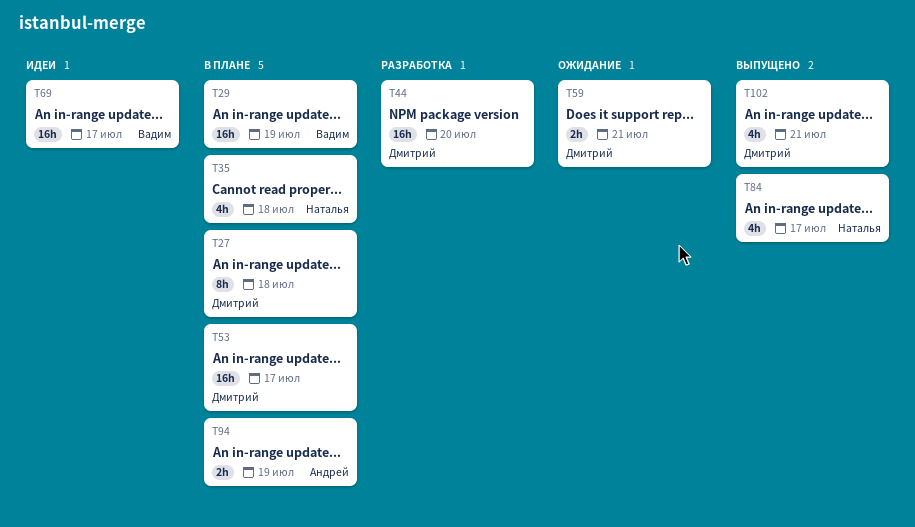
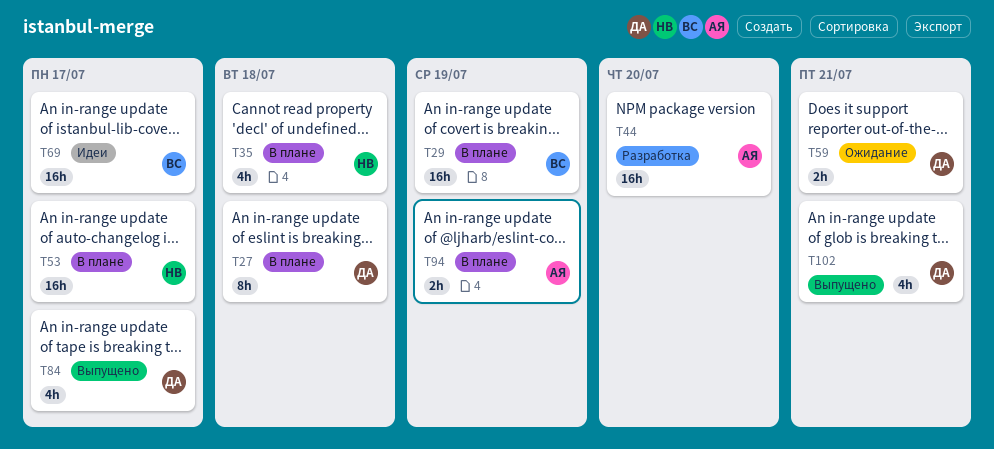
T44, owner: Дмитрий -> Андрей
T53, owner: Дмитрий -> Наталья
T84, owner: Наталья -> Дмитрий

